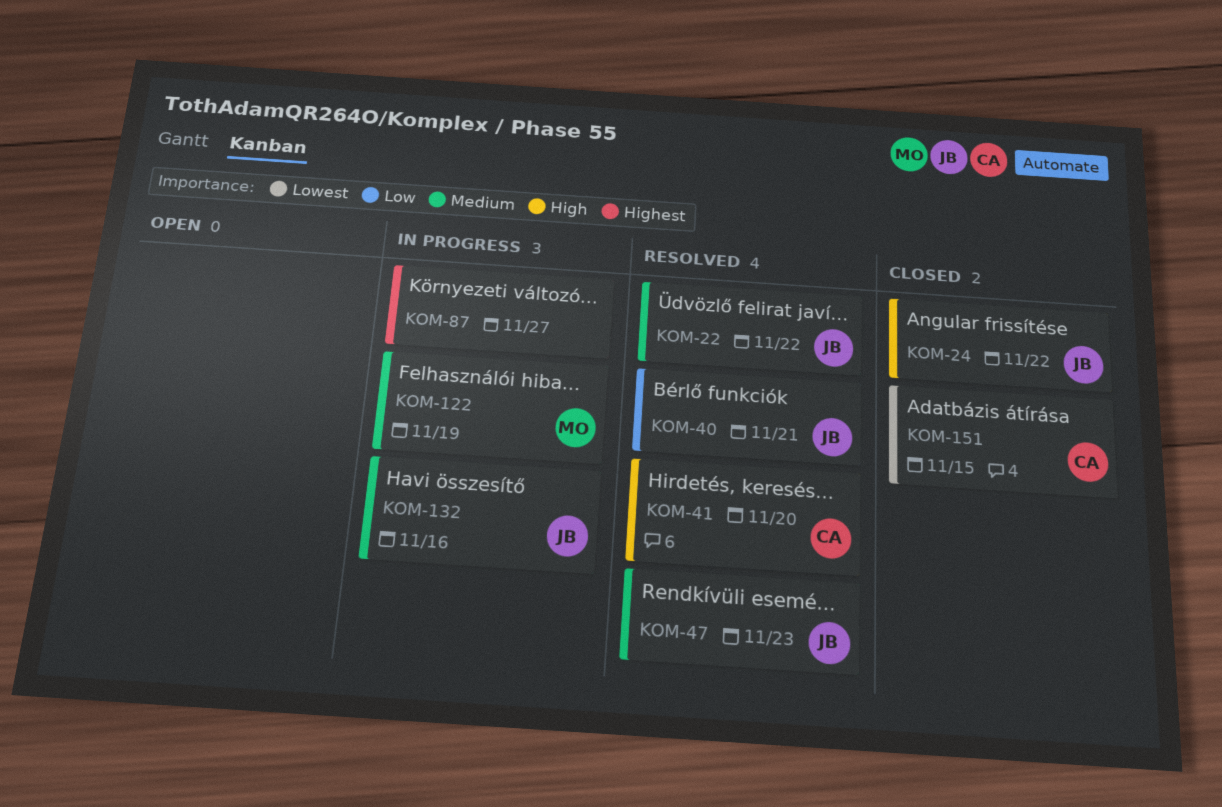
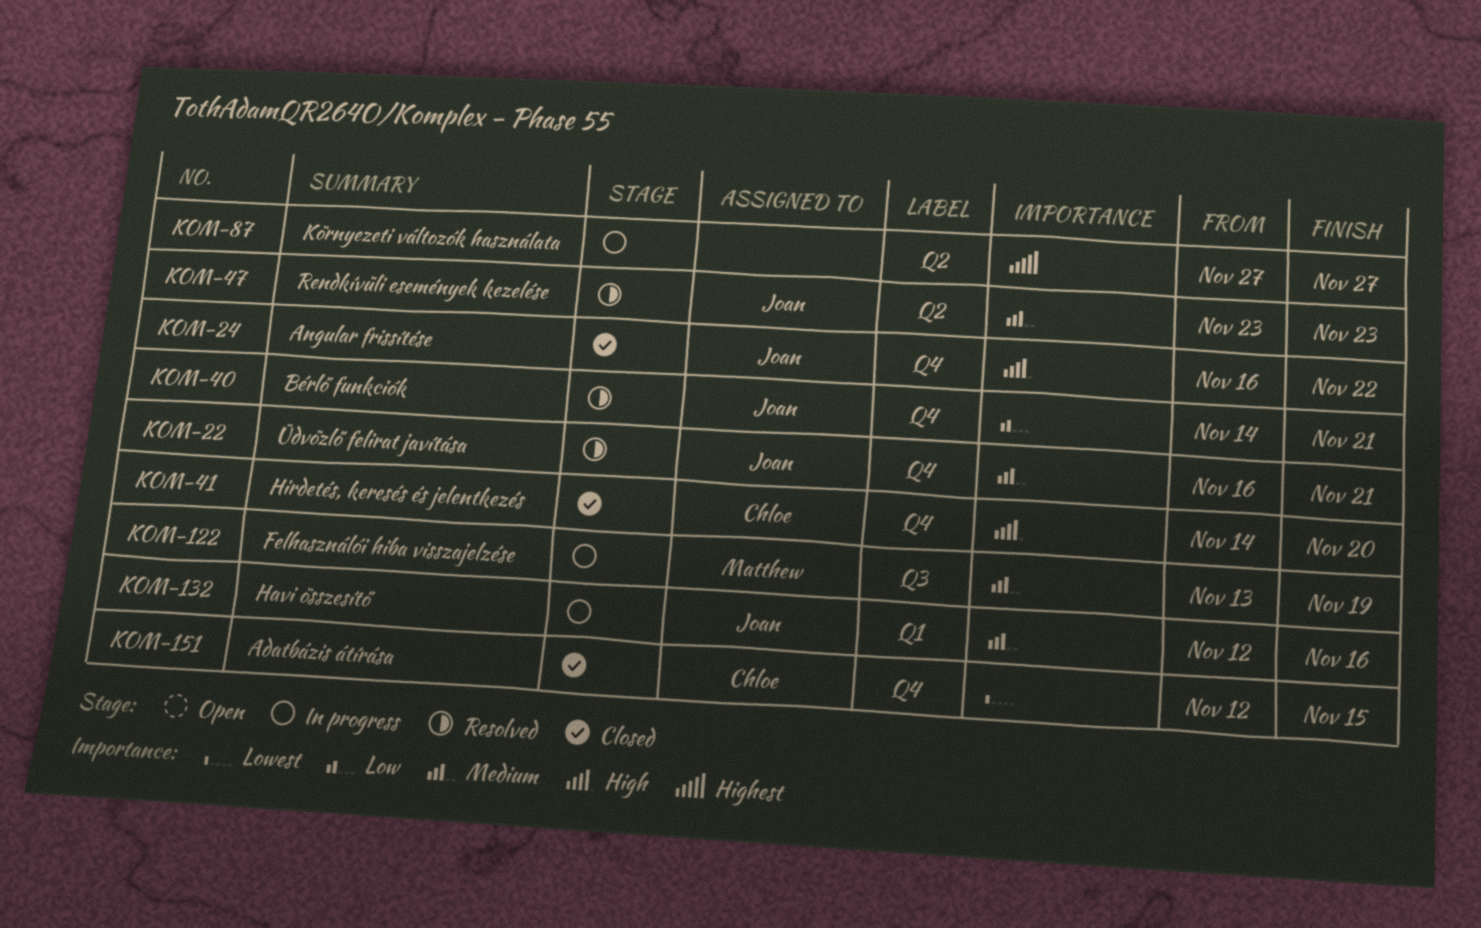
KOM-22, due: Nov 22 -> Nov 21
KOM-41, status: Resolved -> Closed

